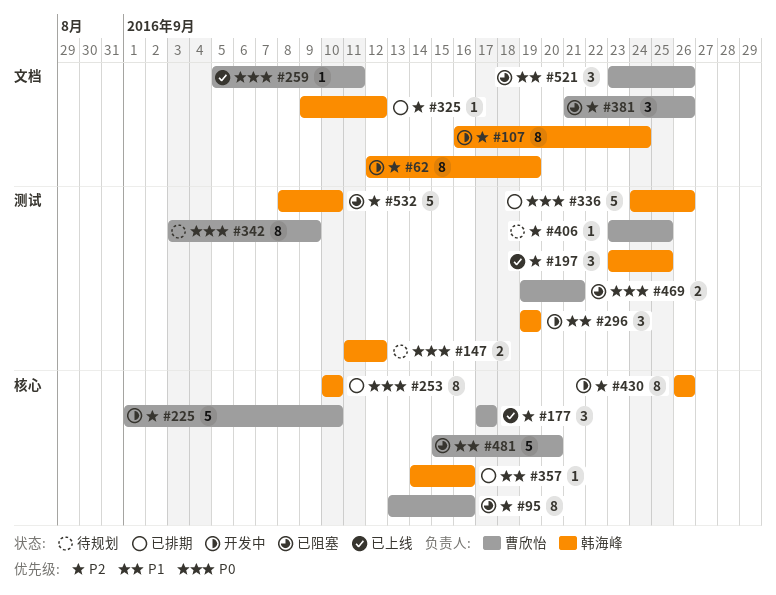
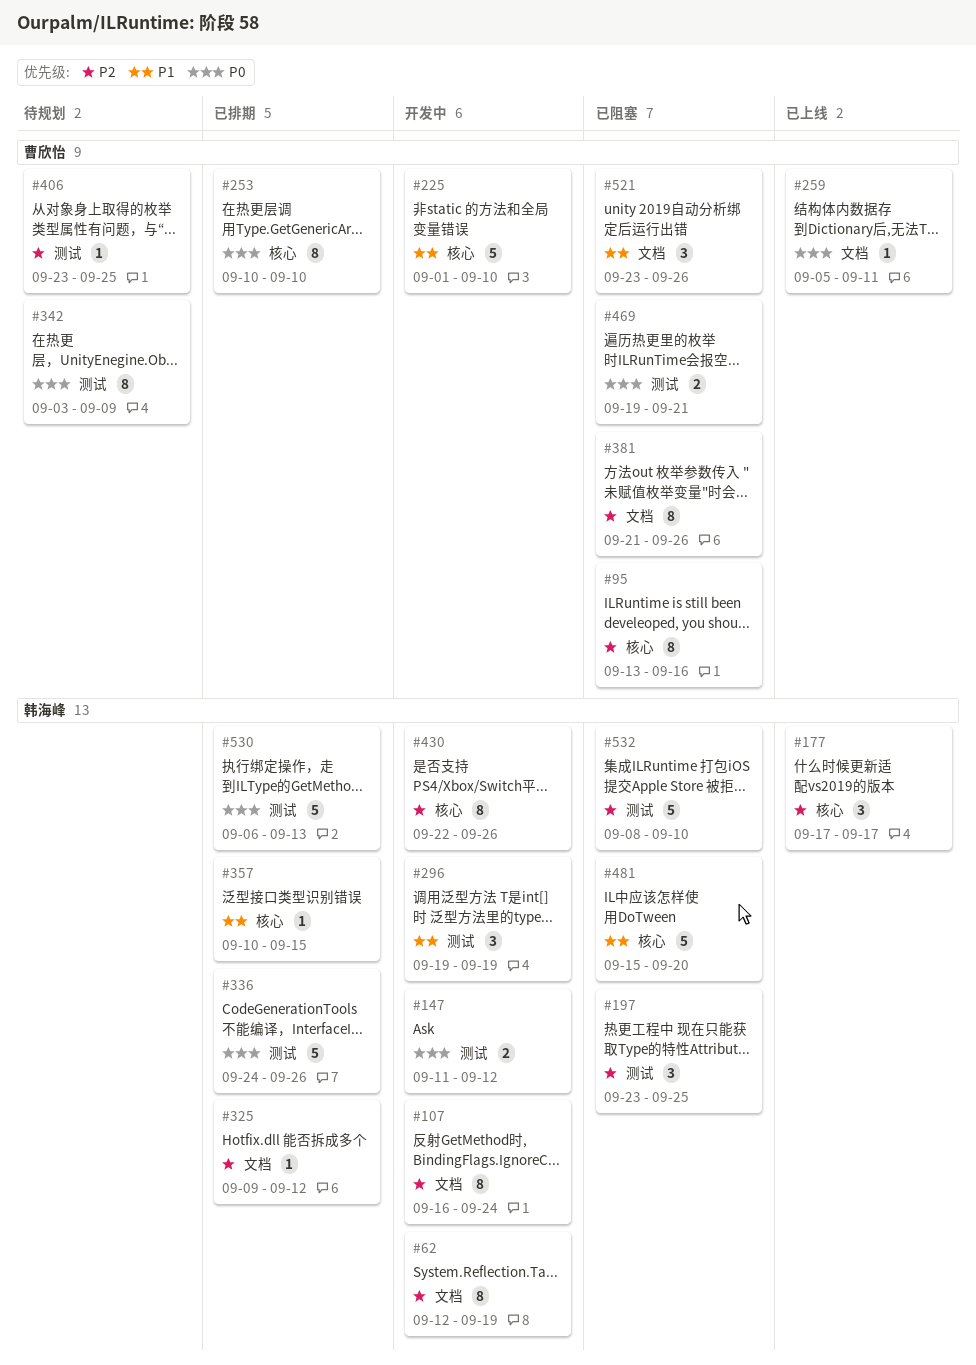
#147, status: 待规划 -> 开发中
#177, owner: 曹欣怡 -> 韩海峰
#197, status: 已上线 -> 已阻塞
#225, priority: P2 -> P1
#253, owner: 韩海峰 -> 曹欣怡
#357, start: Sep 14 -> Sep 10
#357, due: Sep 16 -> Sep 15
#381, estimate: 3 -> 8
#430, start: Sep 26 -> Sep 22
#481, owner: 曹欣怡 -> 韩海峰
#530: none -> present

